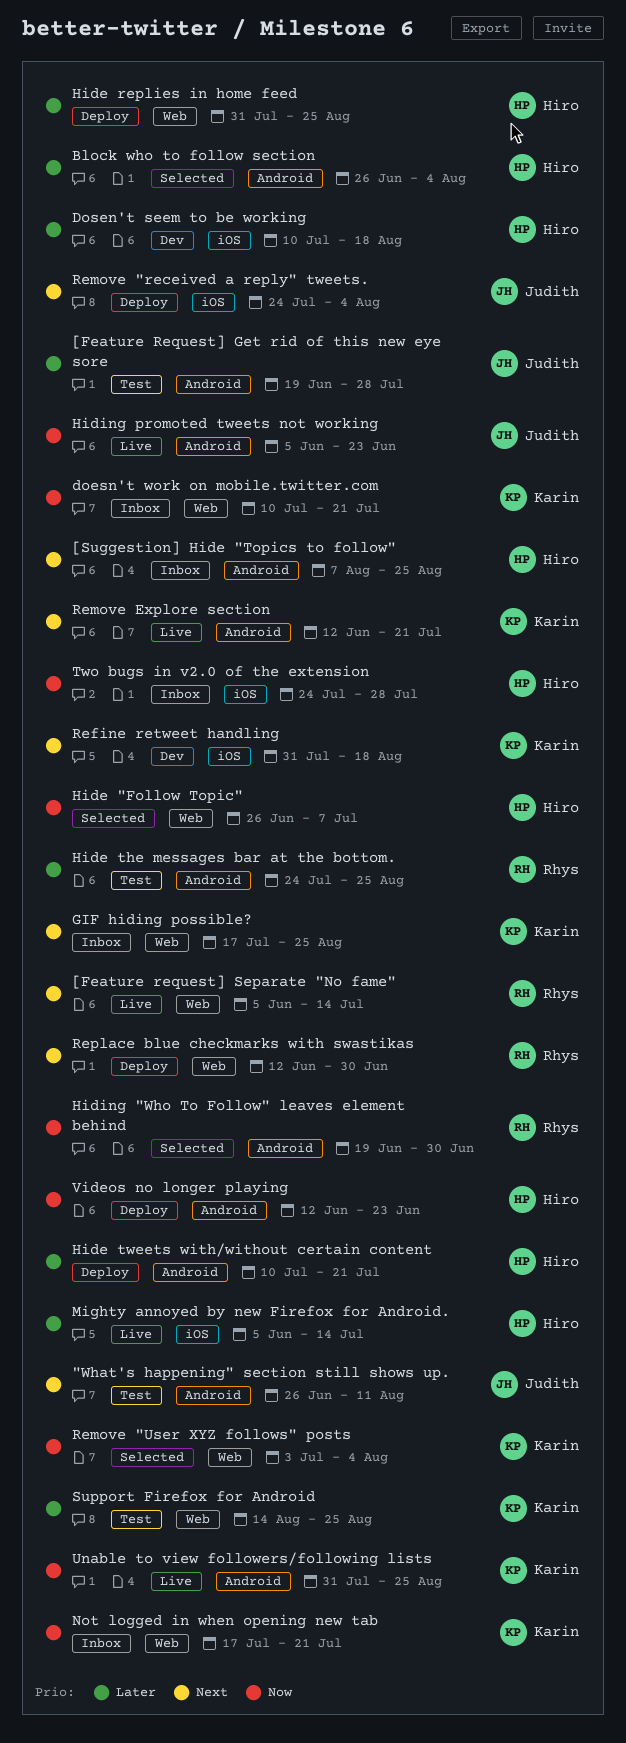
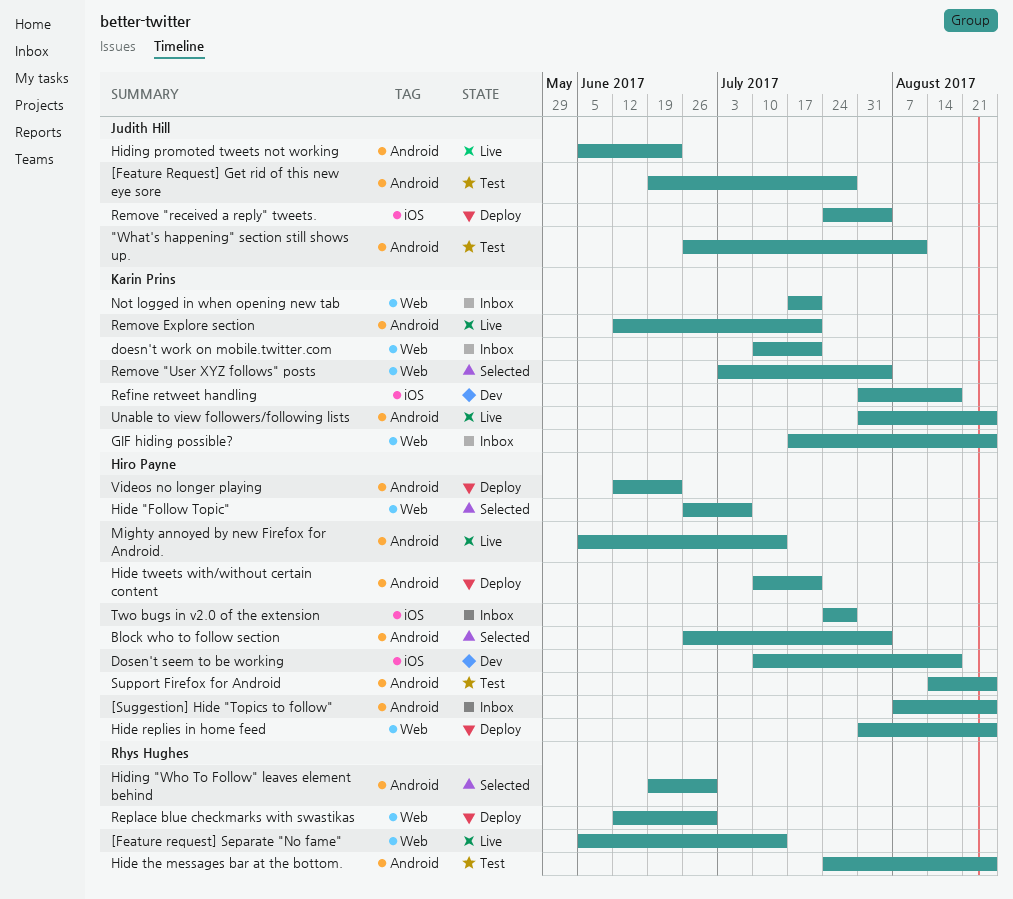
Mighty annoyed by new Firefox for Android., label: iOS -> Android
Support Firefox for Android, owner: Karin Prins -> Hiro Payne
Support Firefox for Android, label: Web -> Android

